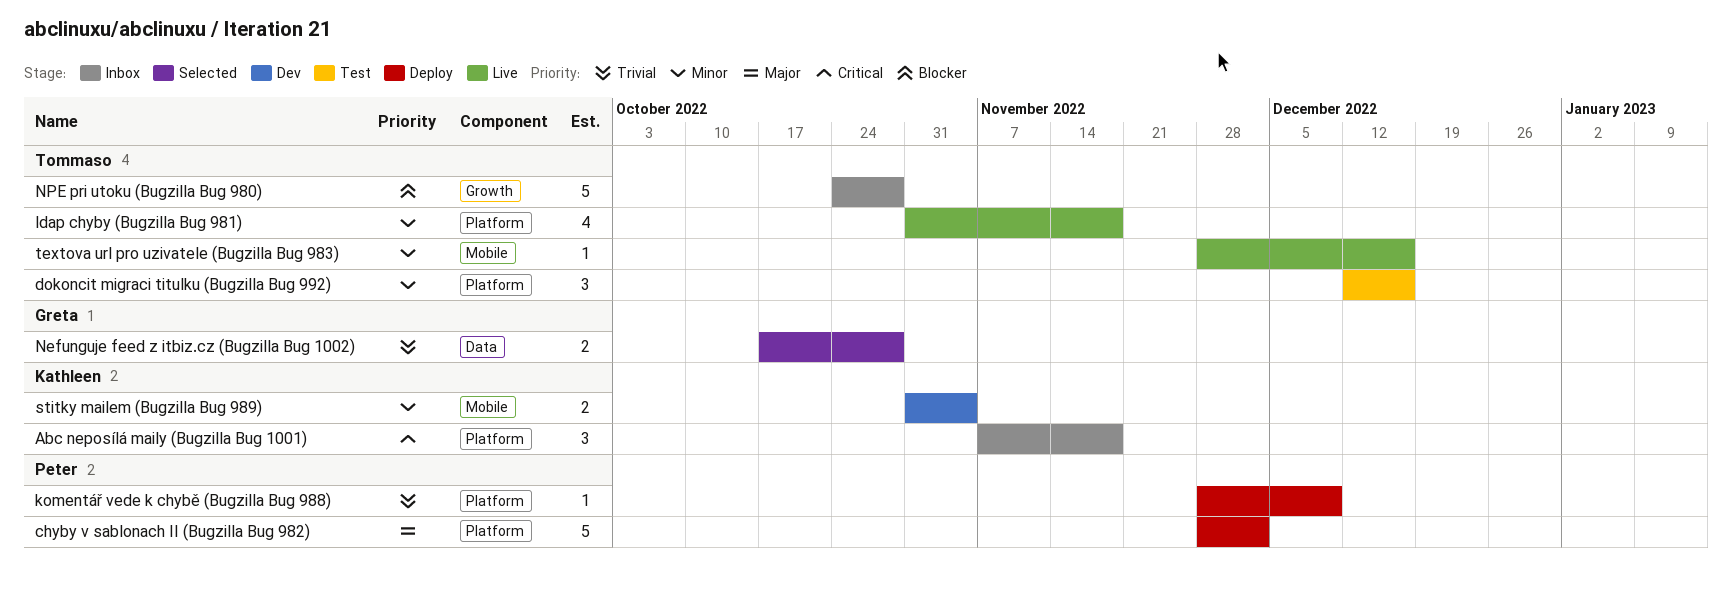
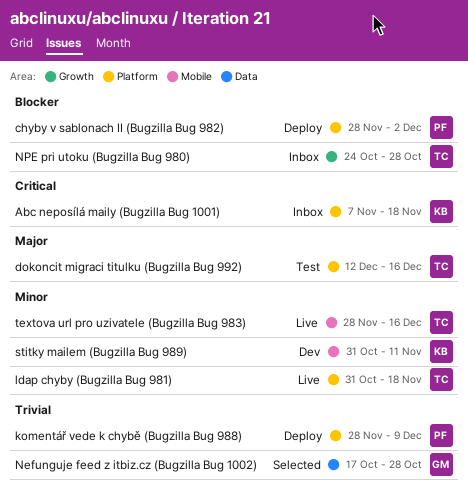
chyby v sablonach II (Bugzilla Bug 982), priority: Major -> Blocker
dokoncit migraci titulku (Bugzilla Bug 992), priority: Minor -> Major
stitky mailem (Bugzilla Bug 989), due: Nov 4 -> Nov 11

